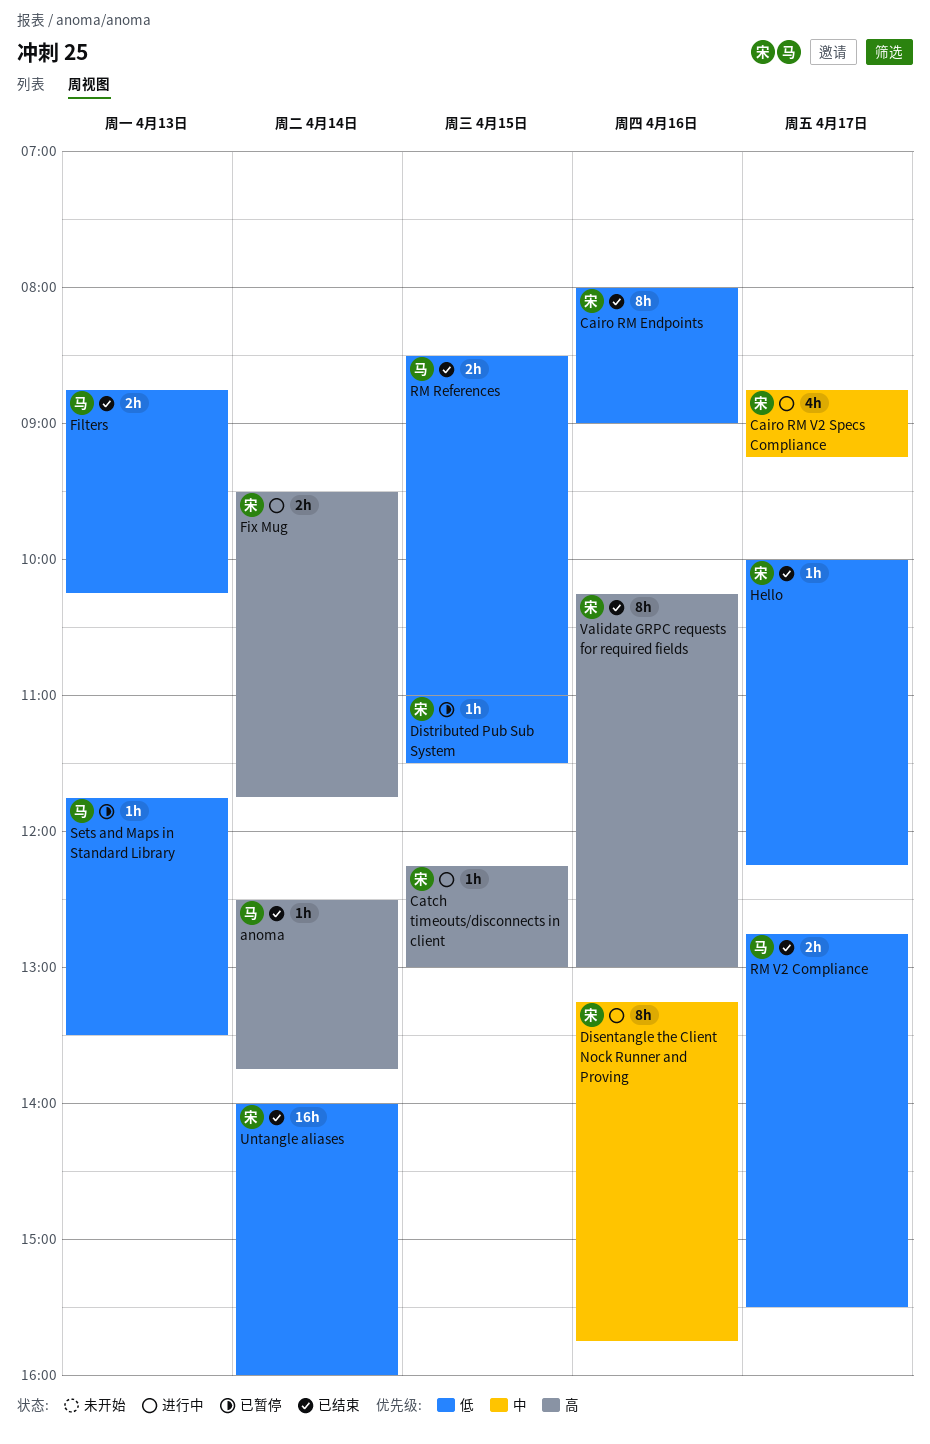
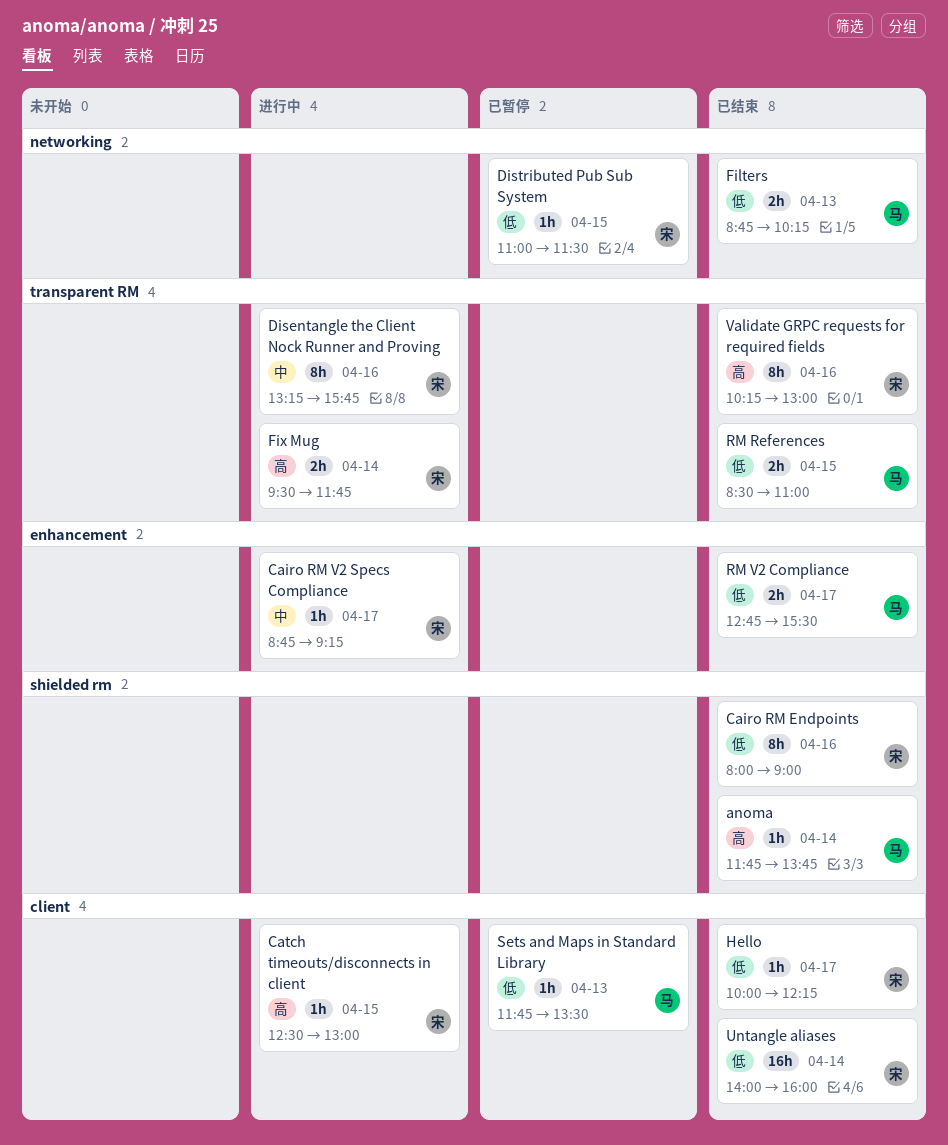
anoma, begins: 12:30 -> 11:45
Cairo RM V2 Specs Compliance, estimate: 4h -> 1h
Catch timeouts/disconnects in client, begins: 12:15 -> 12:30

